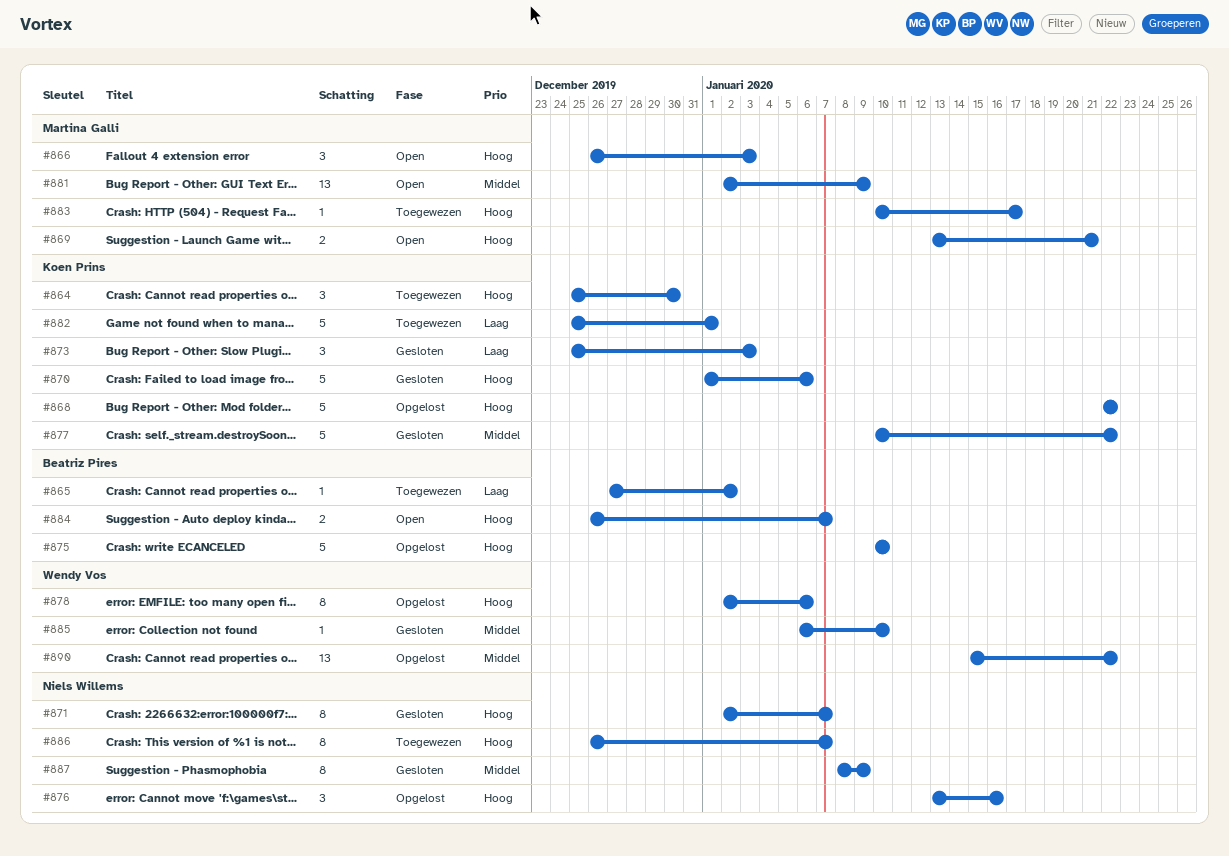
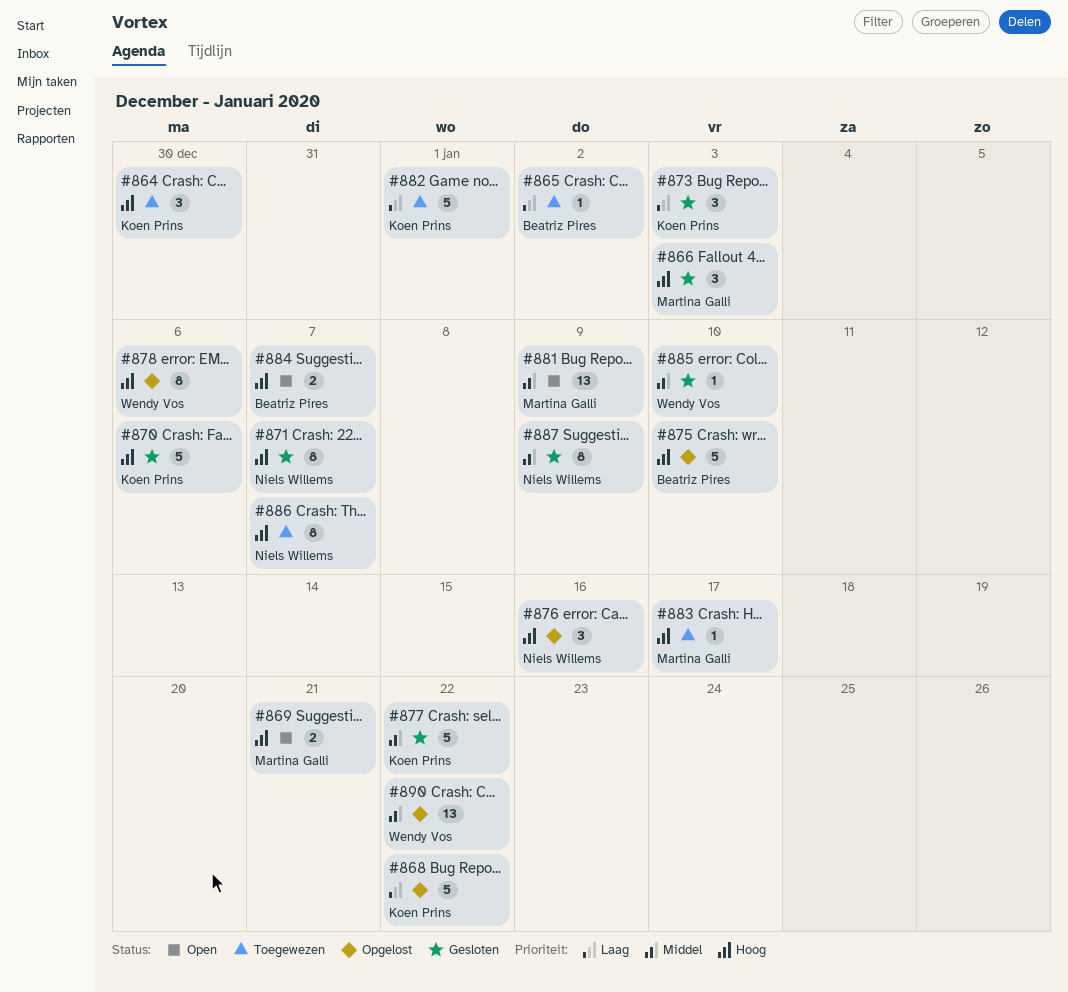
#866, status: Open -> Gesloten
#868, priority: Hoog -> Laag

